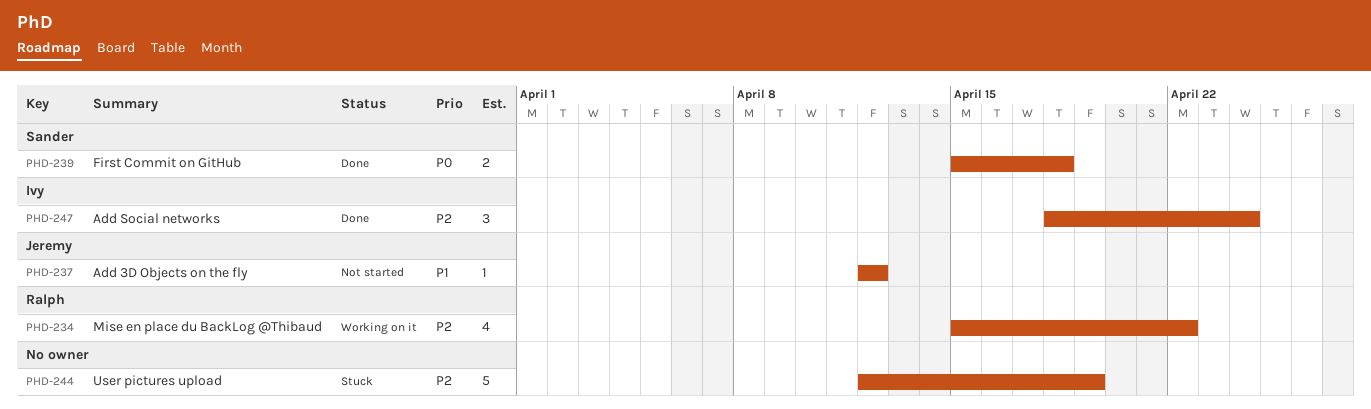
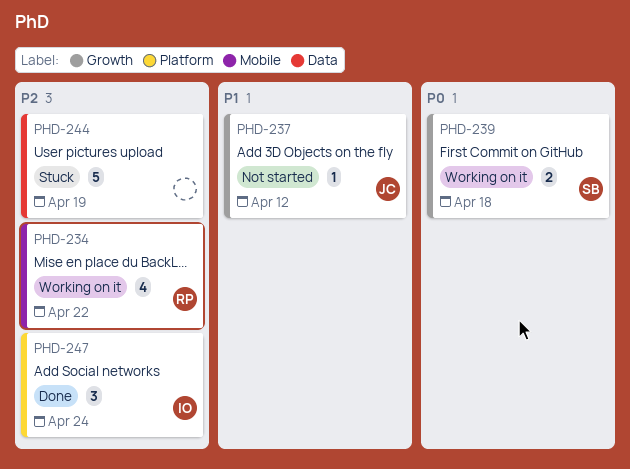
PHD-239, status: Done -> Working on it

